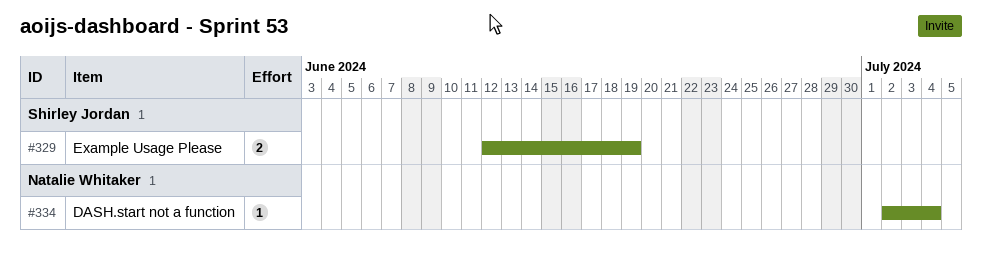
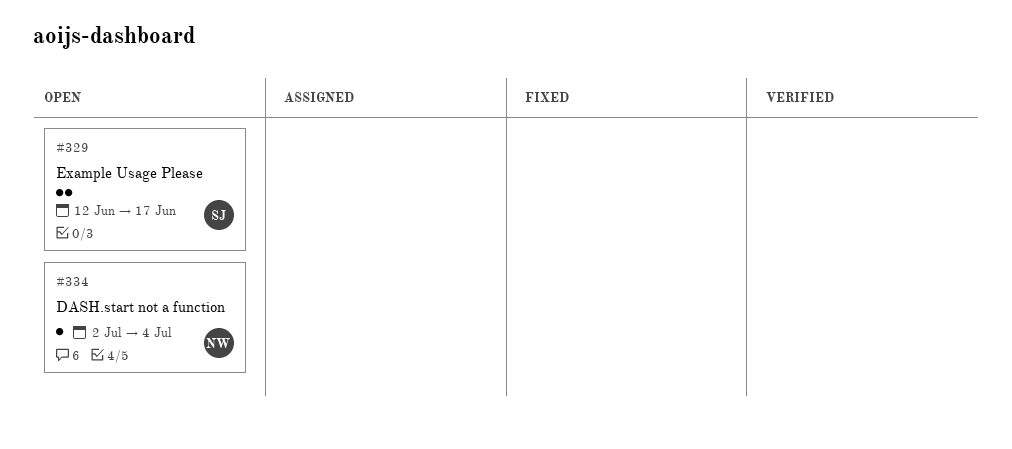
#329, due: Jun 19 -> Jun 17

